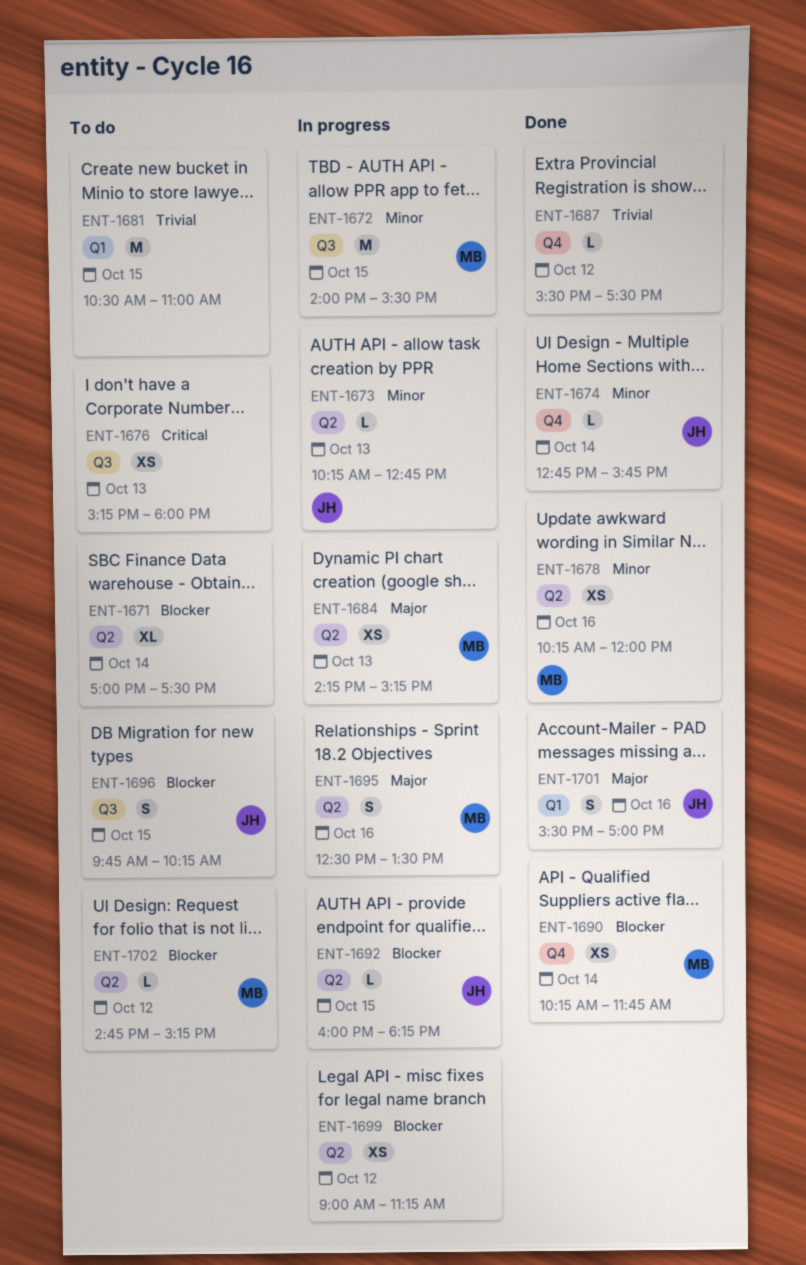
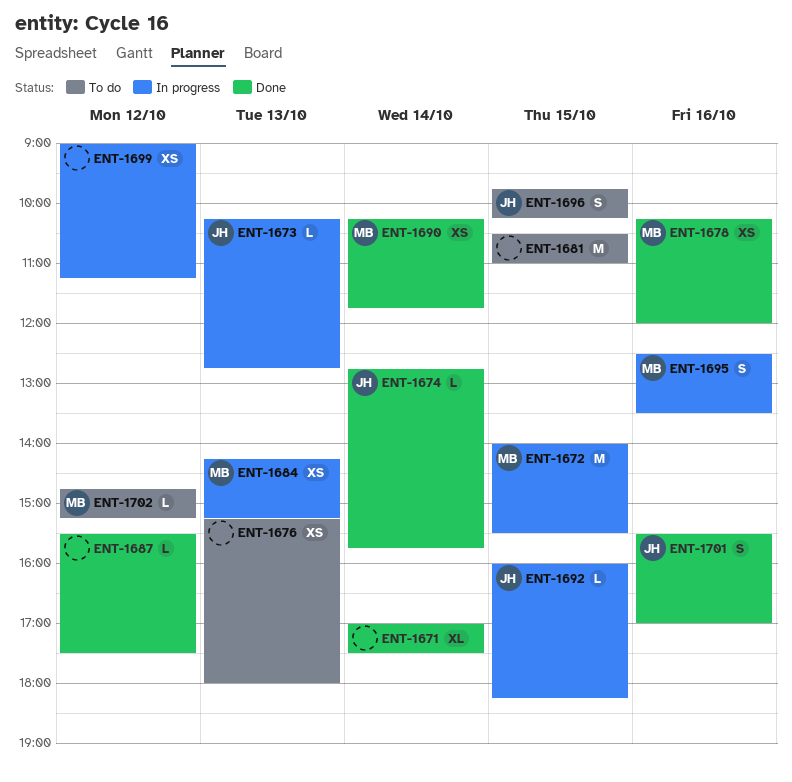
ENT-1671, status: To do -> Done

